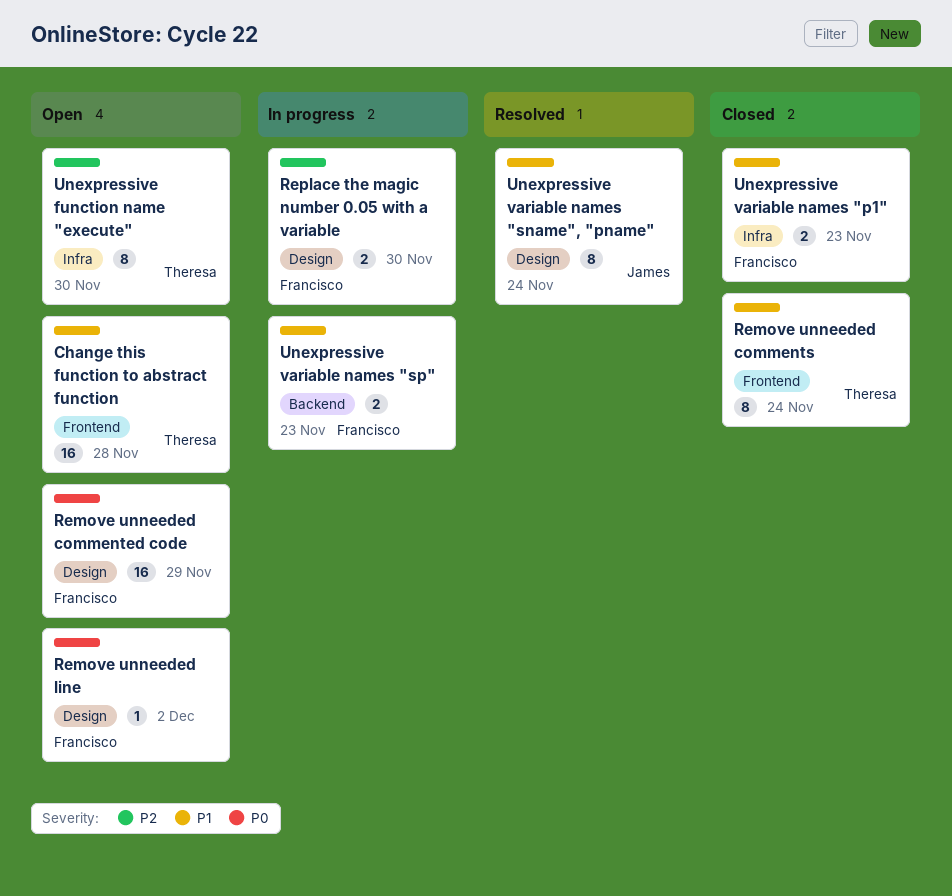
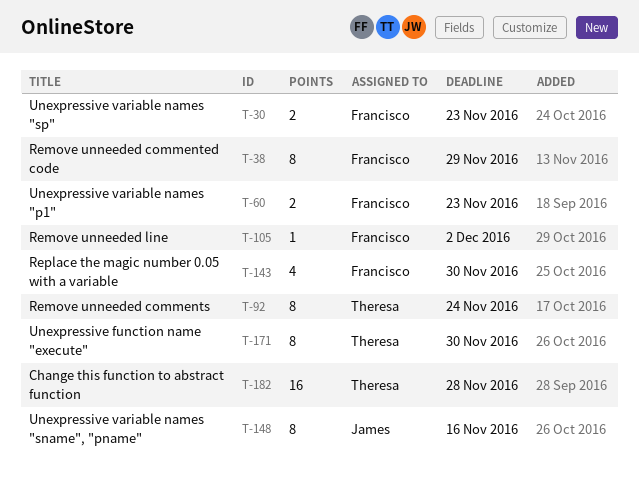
Remove unneeded commented code, estimate: 16 -> 8
Replace the magic number 0.05 with a variable, estimate: 2 -> 4
Unexpressive variable names "sname", "pname", due: Nov 24 -> Nov 16

